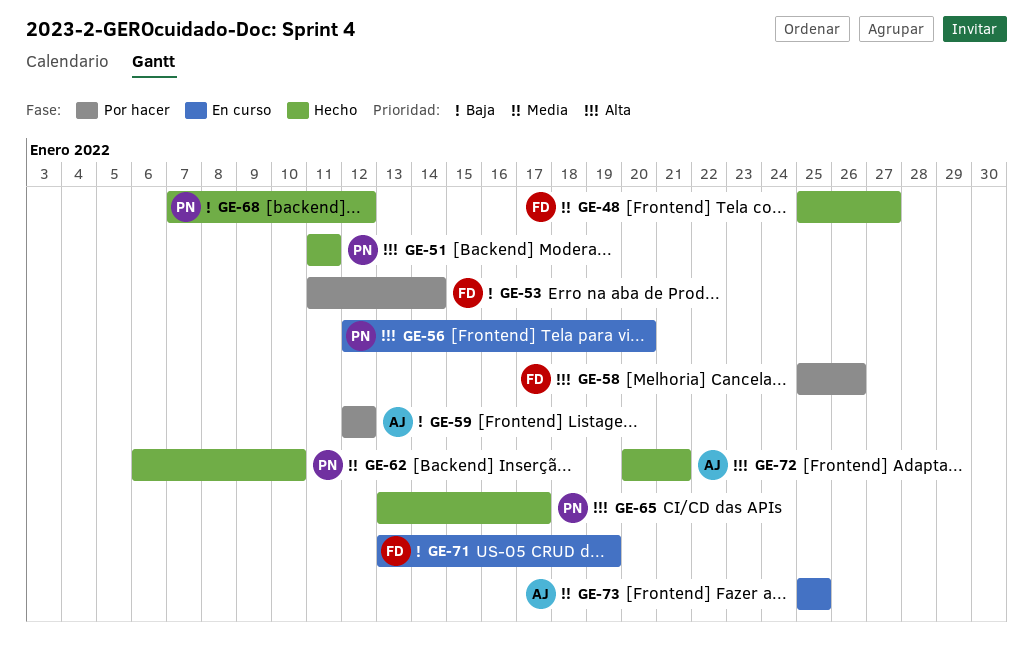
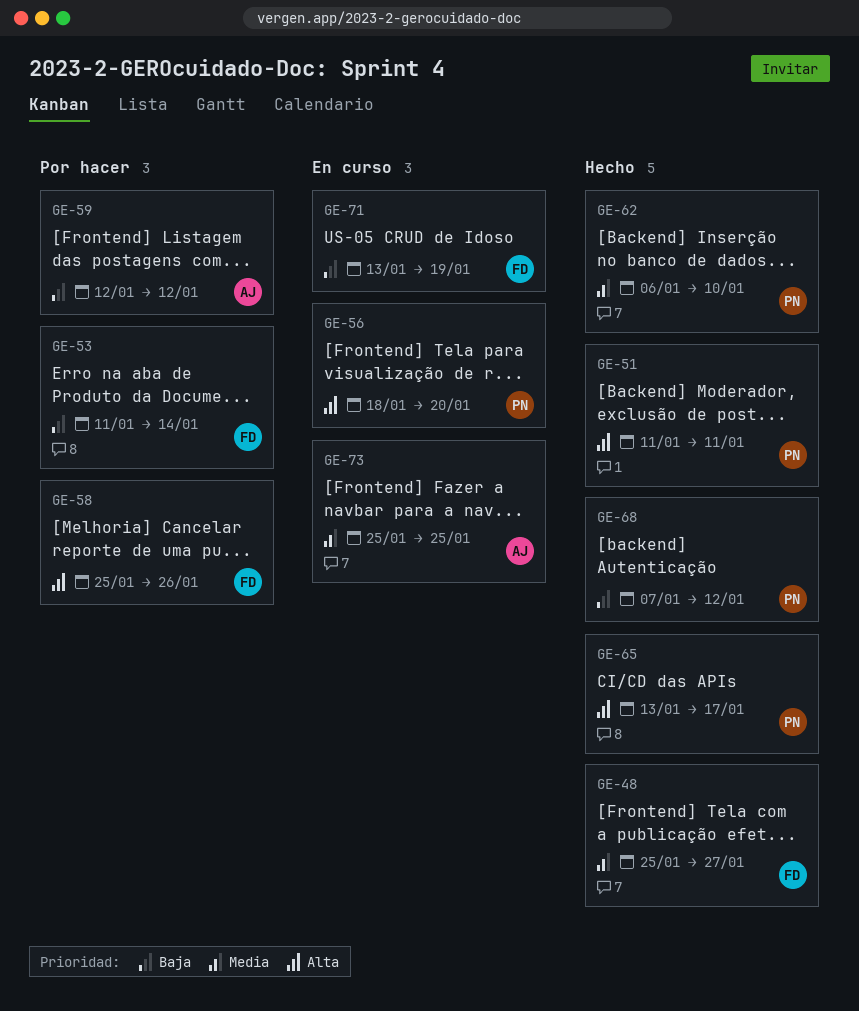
GE-56, start: Jan 12 -> Jan 18
GE-72: present -> none

